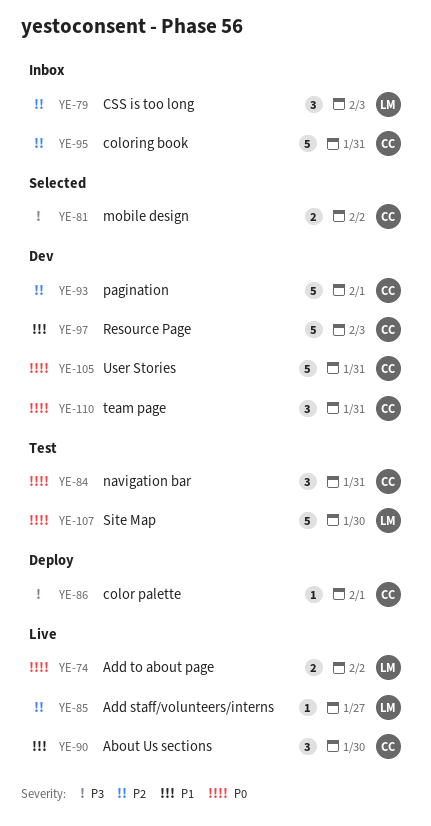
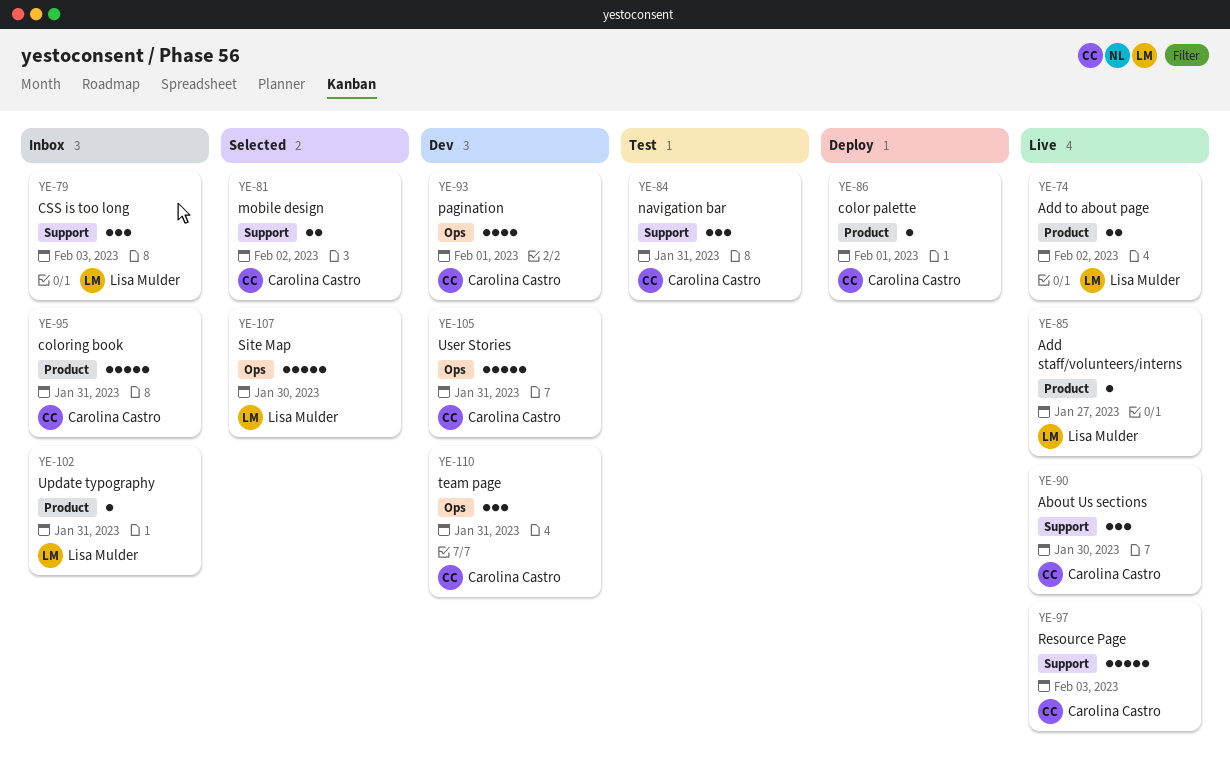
YE-93, estimate: 5 -> 4
YE-97, status: Dev -> Live
YE-102: none -> present
YE-107, status: Test -> Selected

